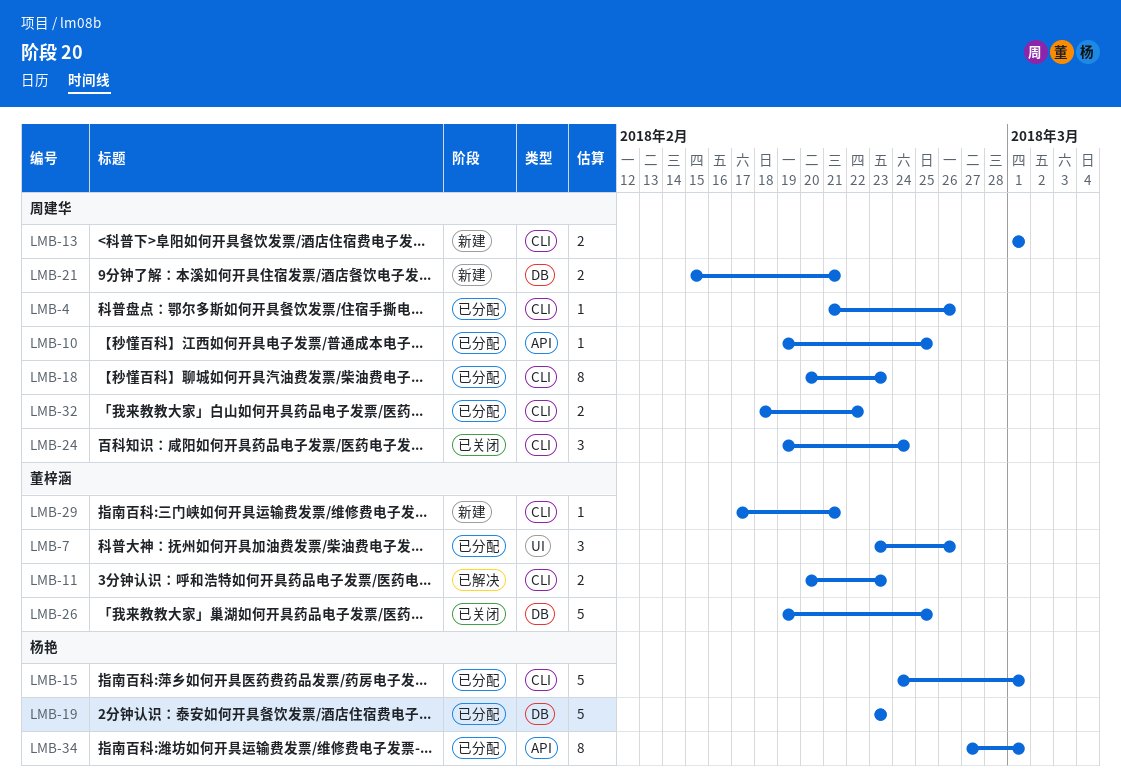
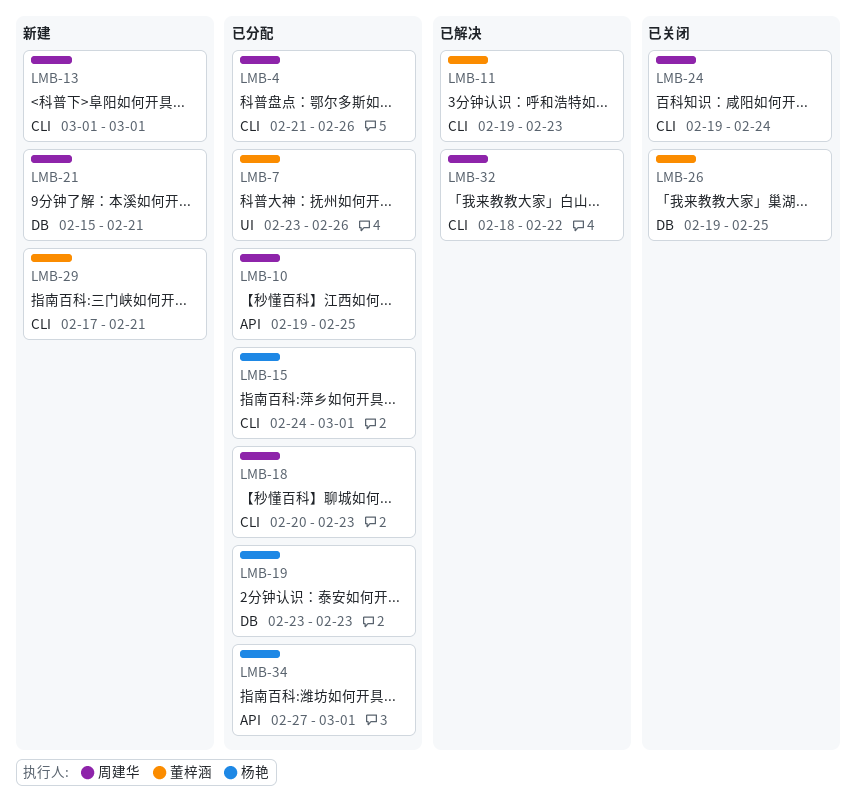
LMB-11, start: Feb 20 -> Feb 19
LMB-32, status: 已分配 -> 已解决

